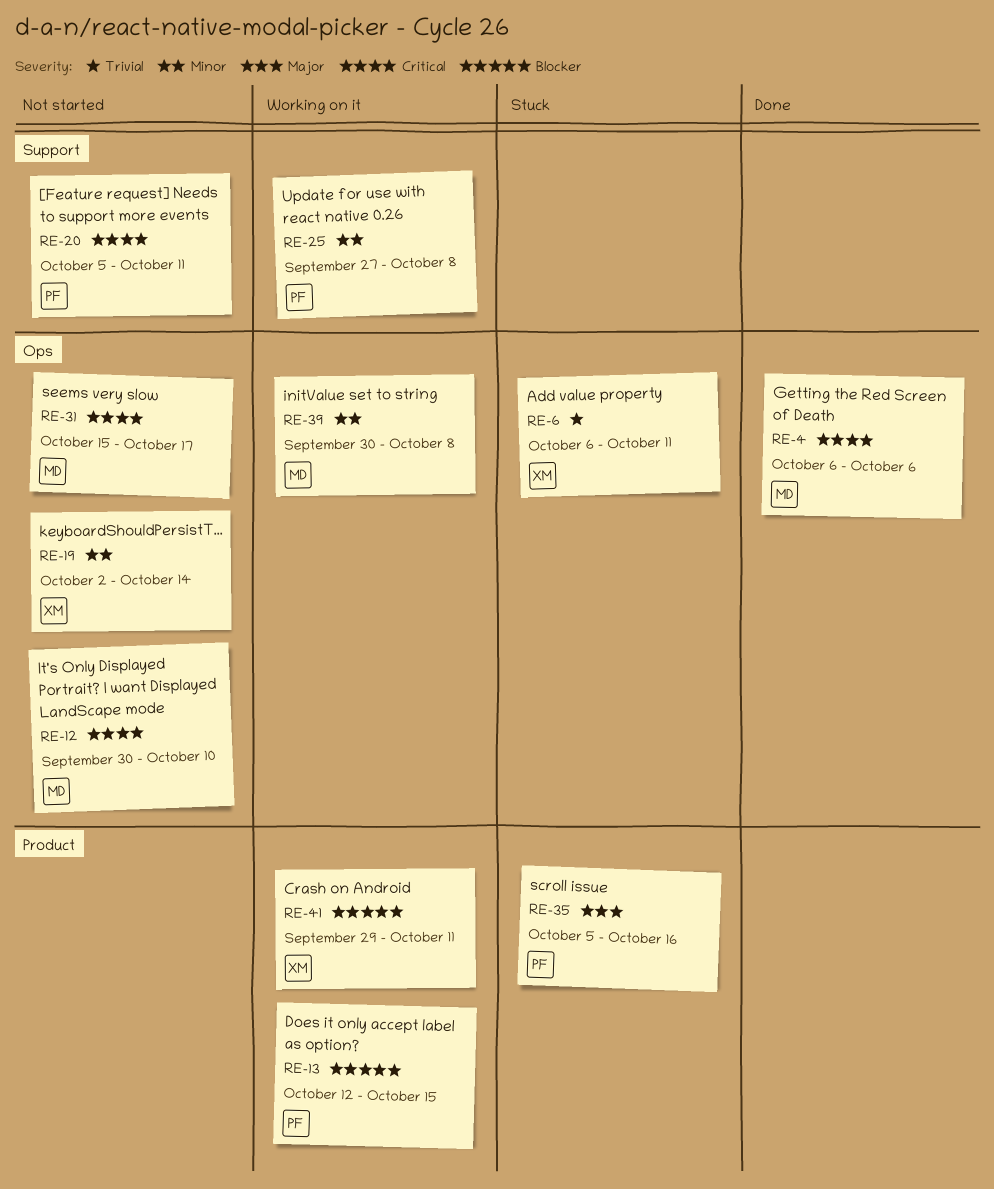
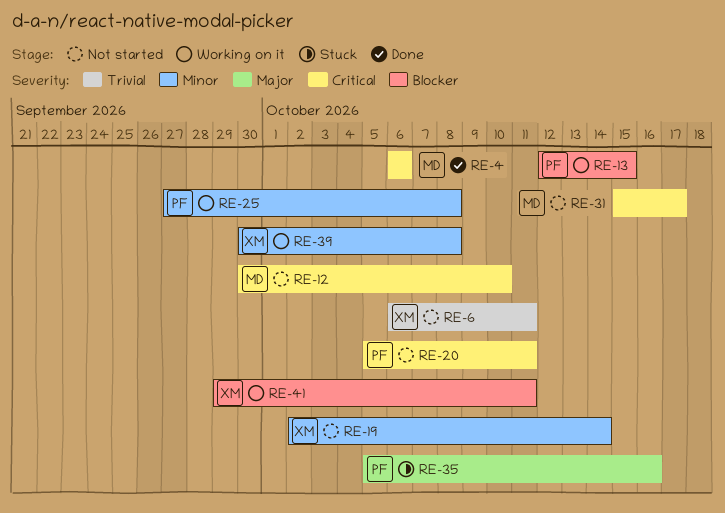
RE-6, status: Stuck -> Not started
RE-39, owner: MD -> XM

